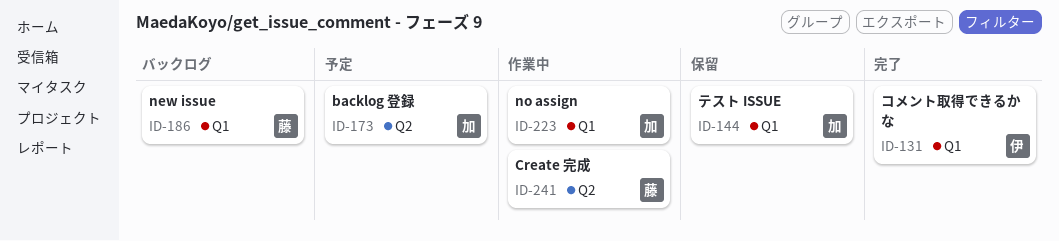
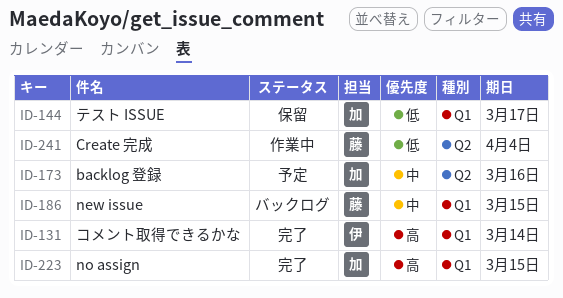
ID-223, status: 作業中 -> 完了

